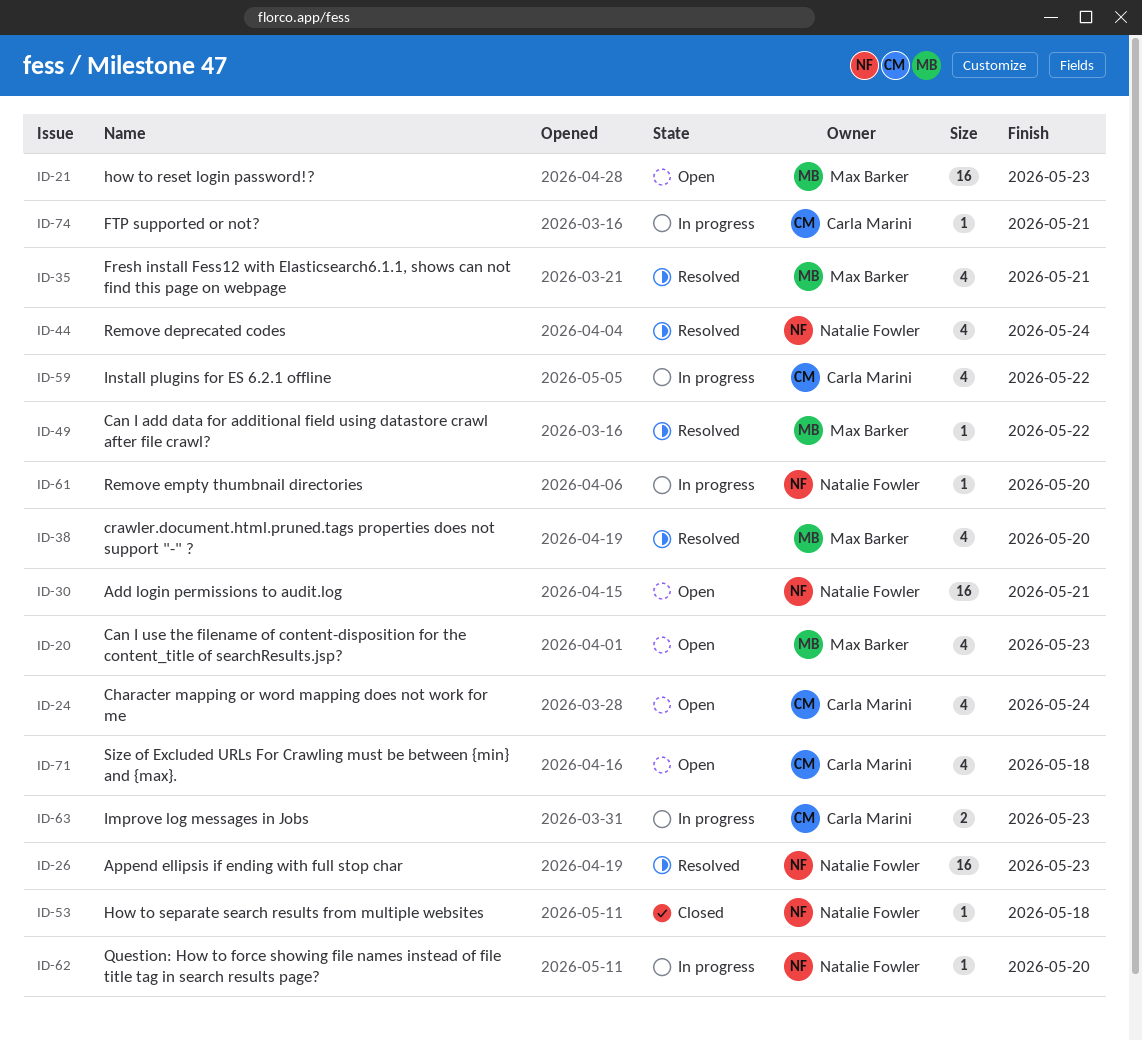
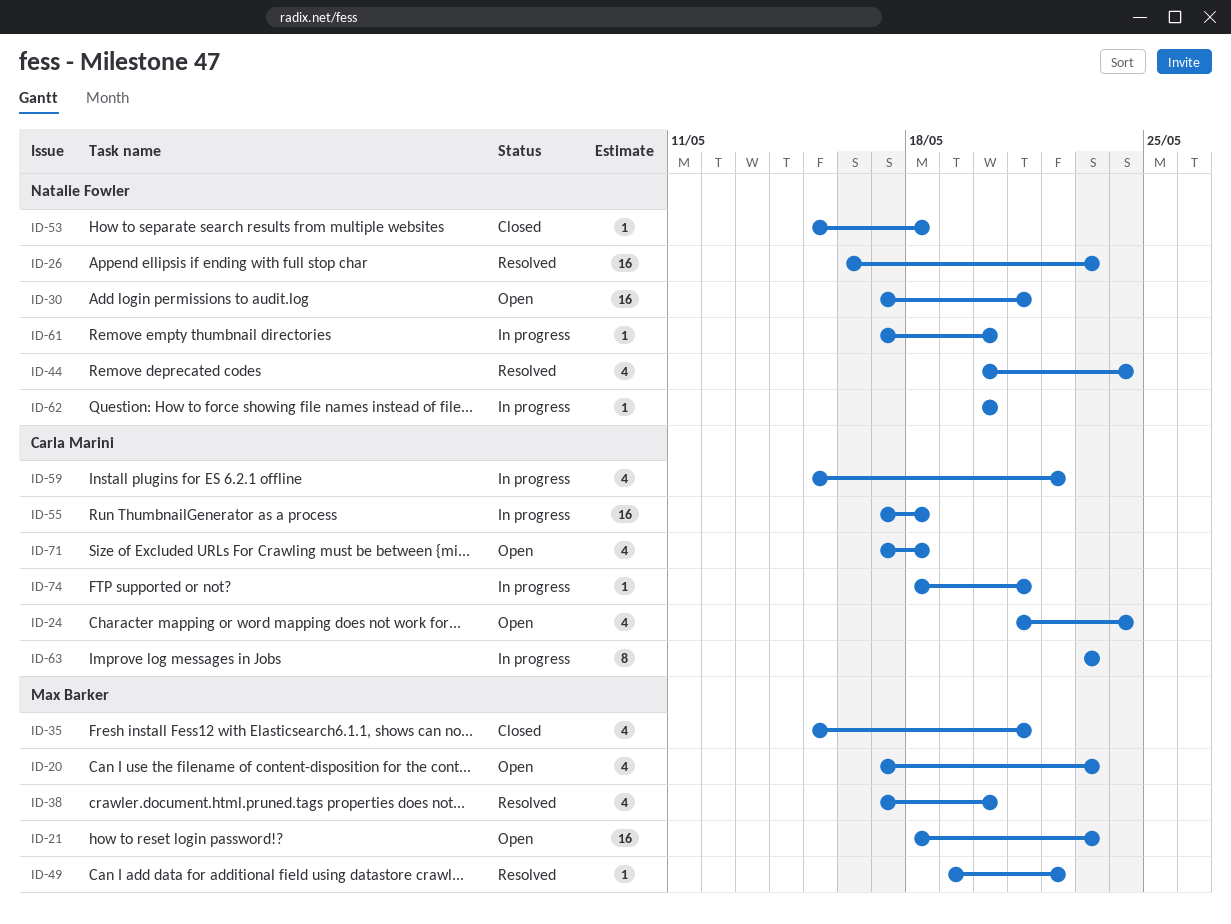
ID-35, status: Resolved -> Closed
ID-55: none -> present
ID-63, estimate: 2 -> 8

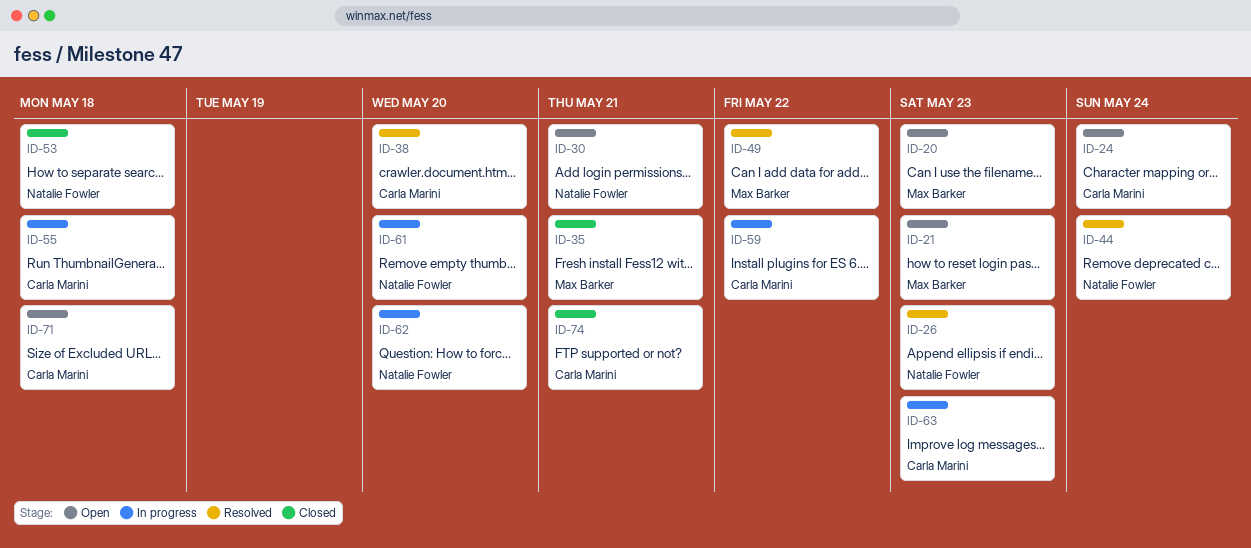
ID-38, owner: Max Barker -> Carla Marini
ID-74, status: In progress -> Closed

